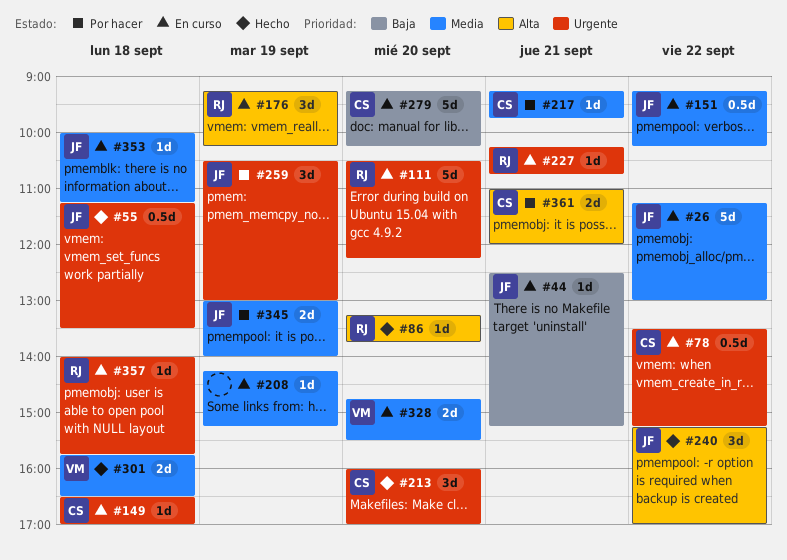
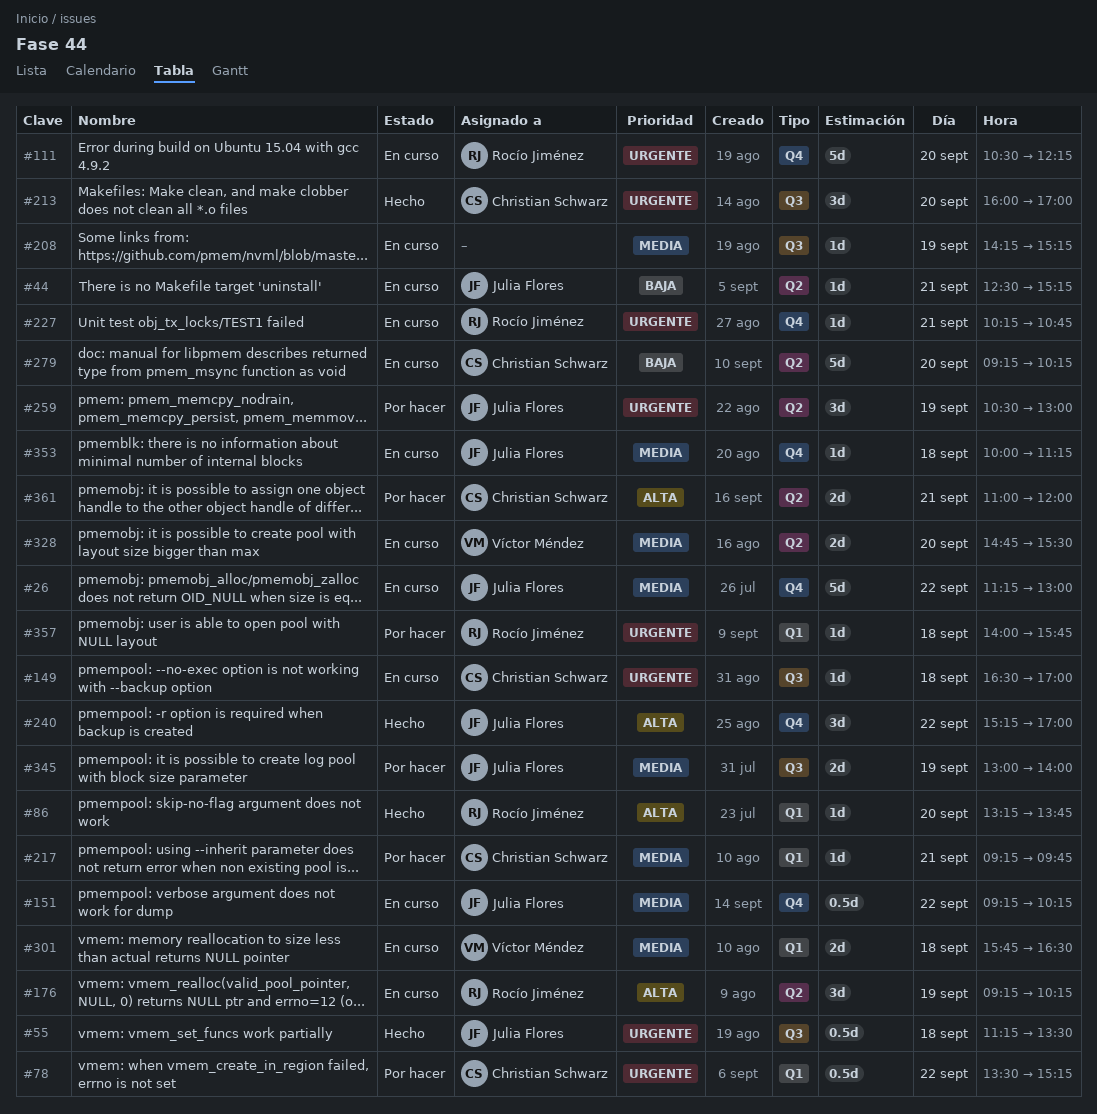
#78, status: En curso -> Por hacer
#301, status: Hecho -> En curso
#357, status: En curso -> Por hacer

